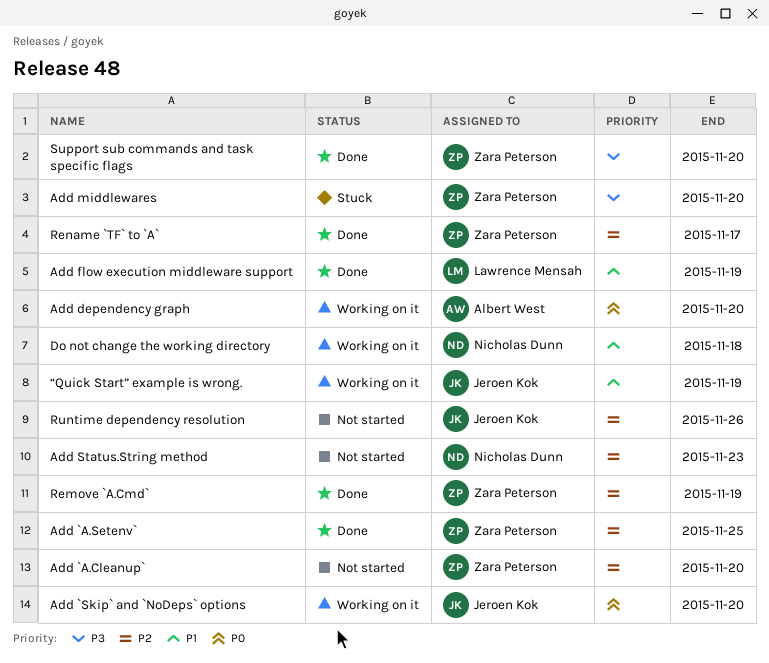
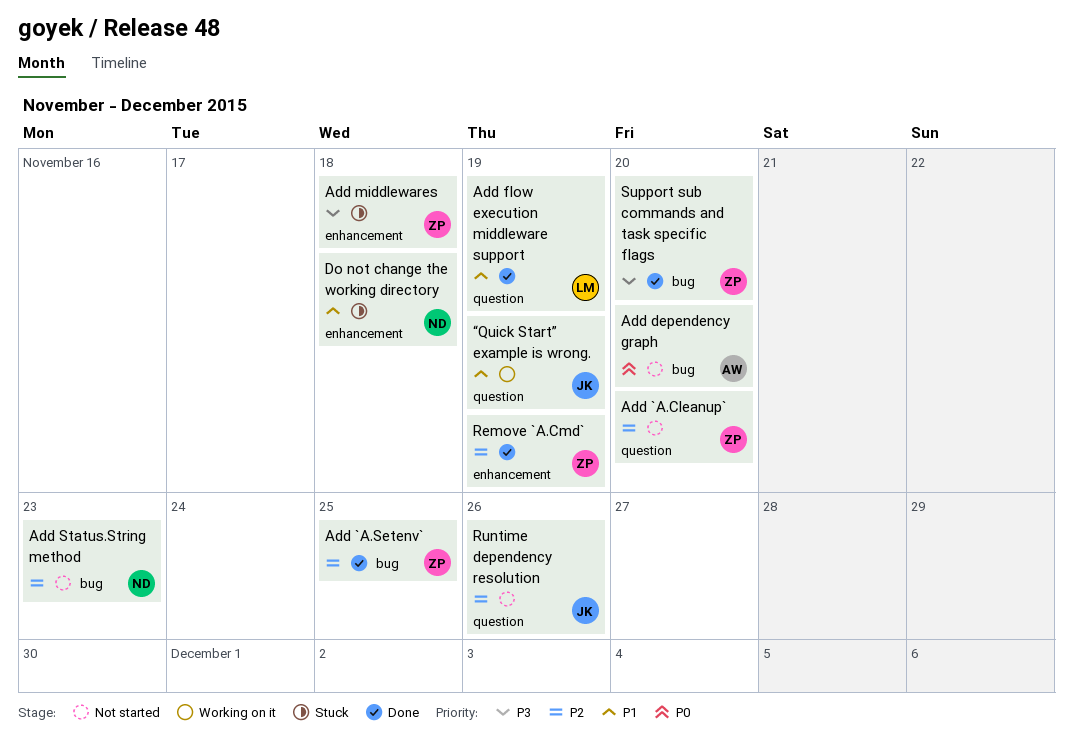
Add `Skip` and `NoDeps` options: present -> none
Add dependency graph, status: Working on it -> Not started
Add middlewares, due: Nov 20 -> Nov 18
Do not change the working directory, status: Working on it -> Stuck
Rename `TF` to `A`: present -> none

